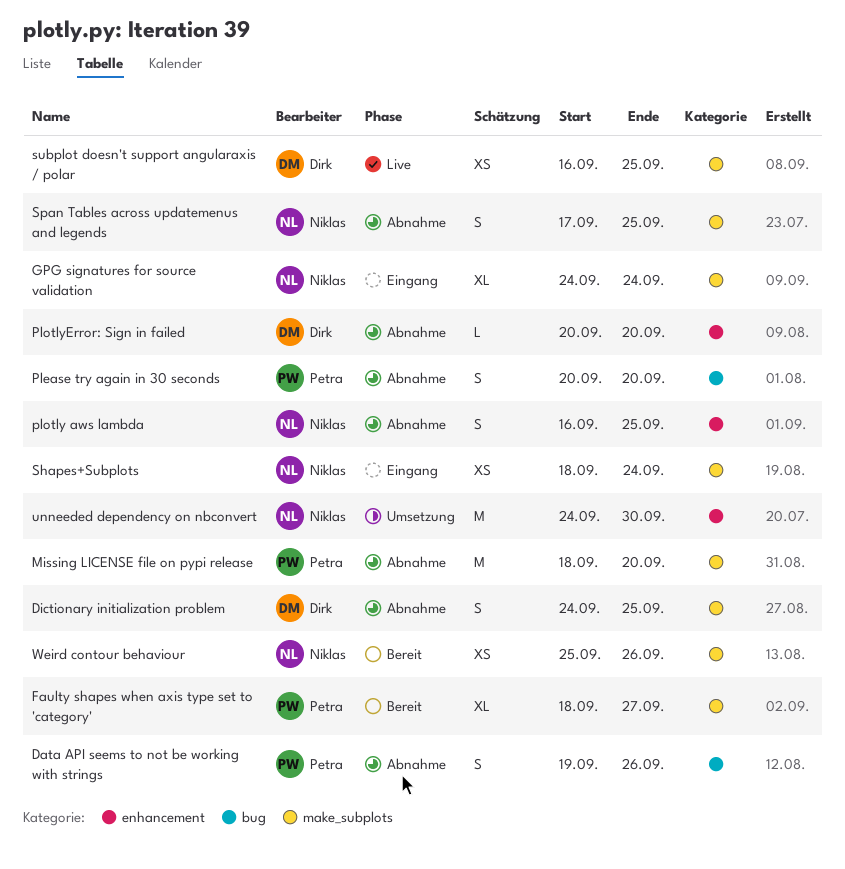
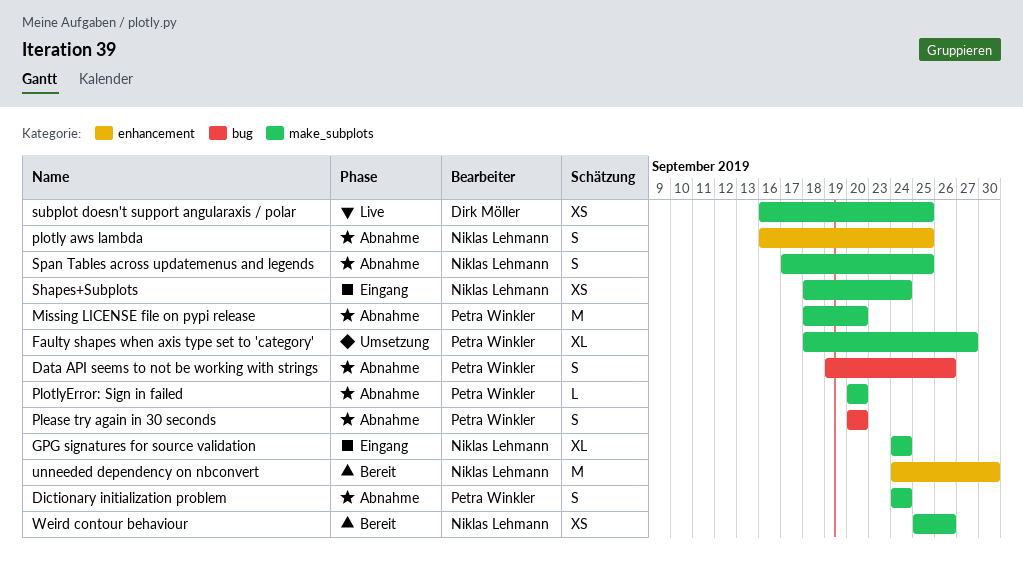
Dictionary initialization problem, owner: Dirk Möller -> Petra Winkler
Dictionary initialization problem, due: Sep 25 -> Sep 24
Faulty shapes when axis type set to 'category', status: Bereit -> Umsetzung
PlotlyError: Sign in failed, owner: Dirk Möller -> Petra Winkler
PlotlyError: Sign in failed, label: enhancement -> make_subplots
unneeded dependency on nbconvert, status: Umsetzung -> Bereit

